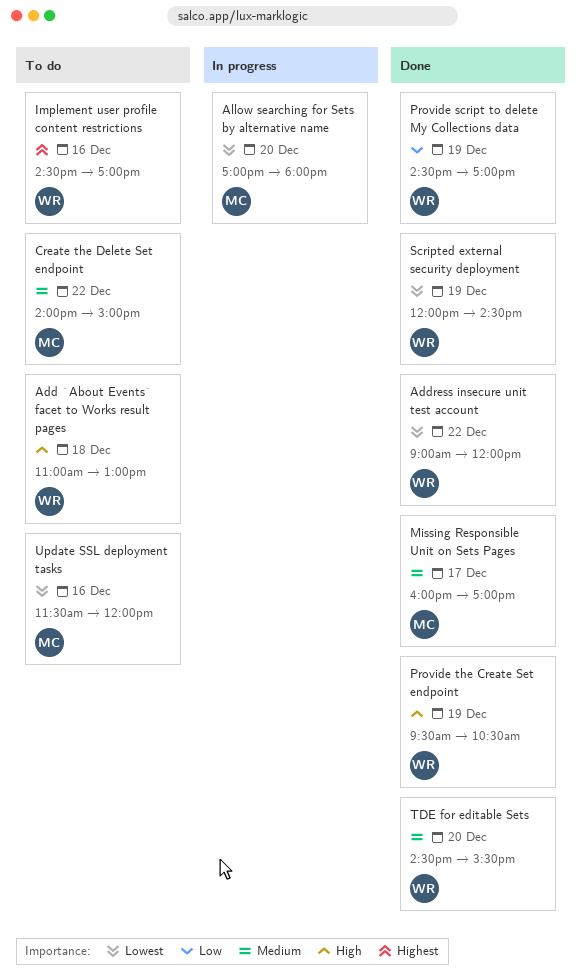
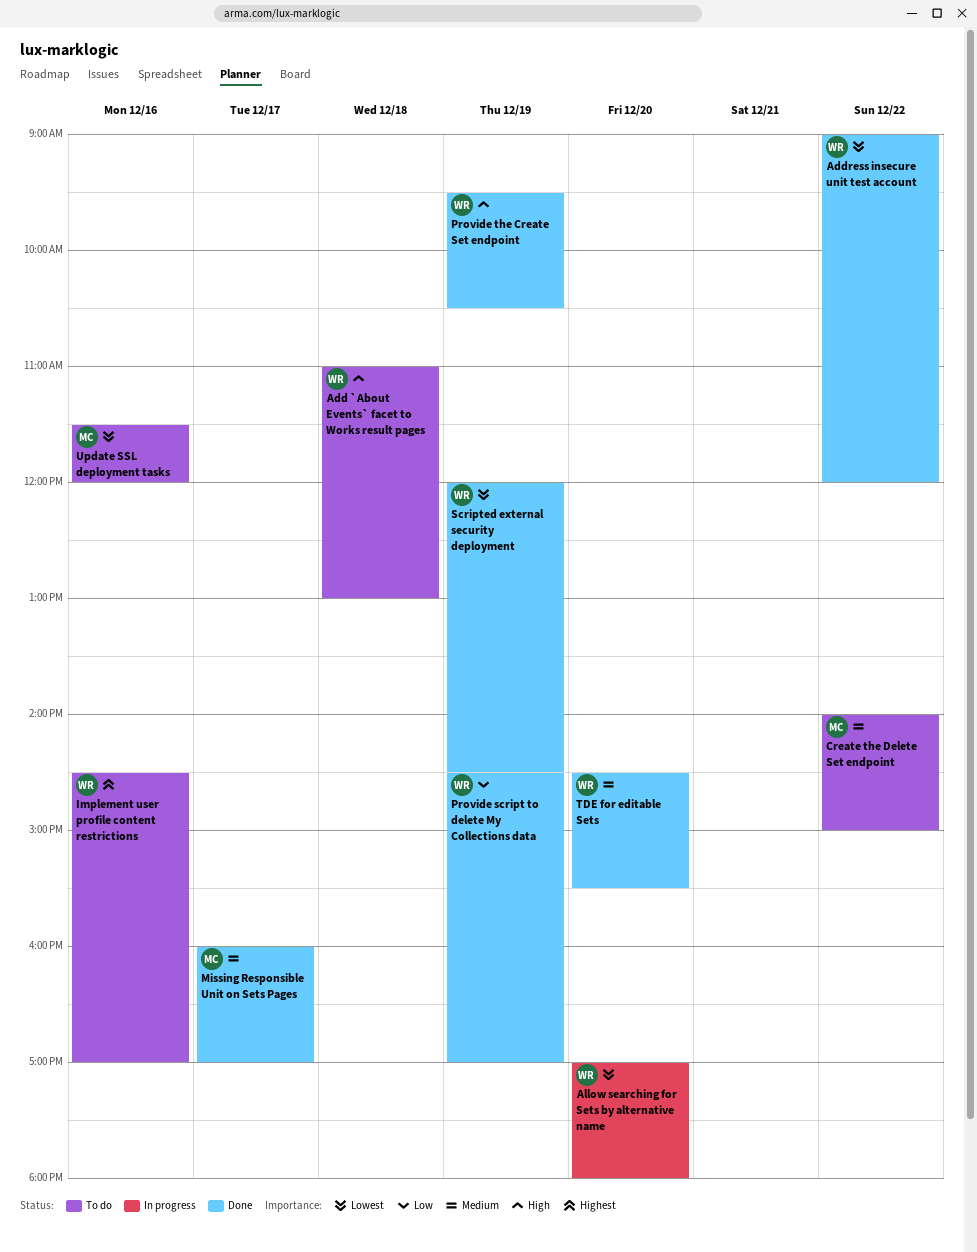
Allow searching for Sets by alternative name, owner: MC -> WR

